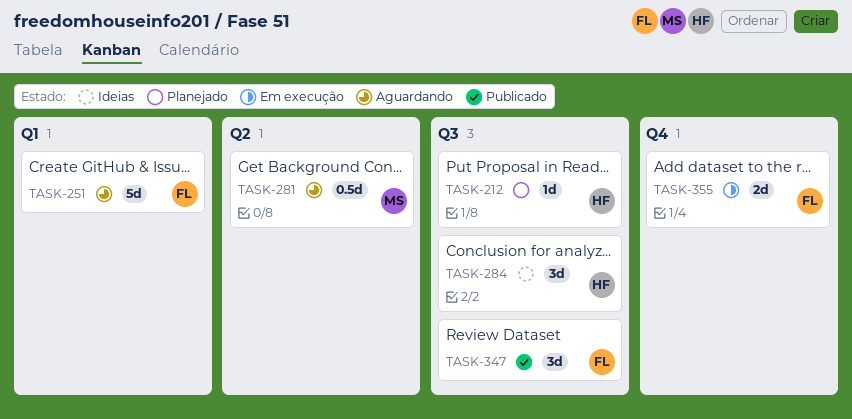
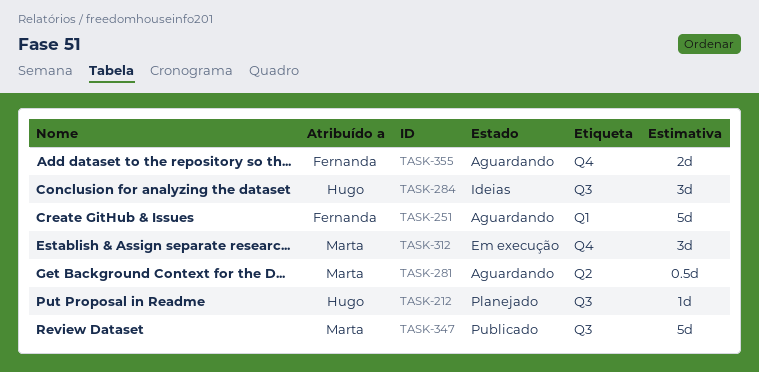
TASK-312: none -> present
TASK-347, owner: Fernanda -> Marta
TASK-347, estimate: 3d -> 5d
TASK-355, status: Em execução -> Aguardando

